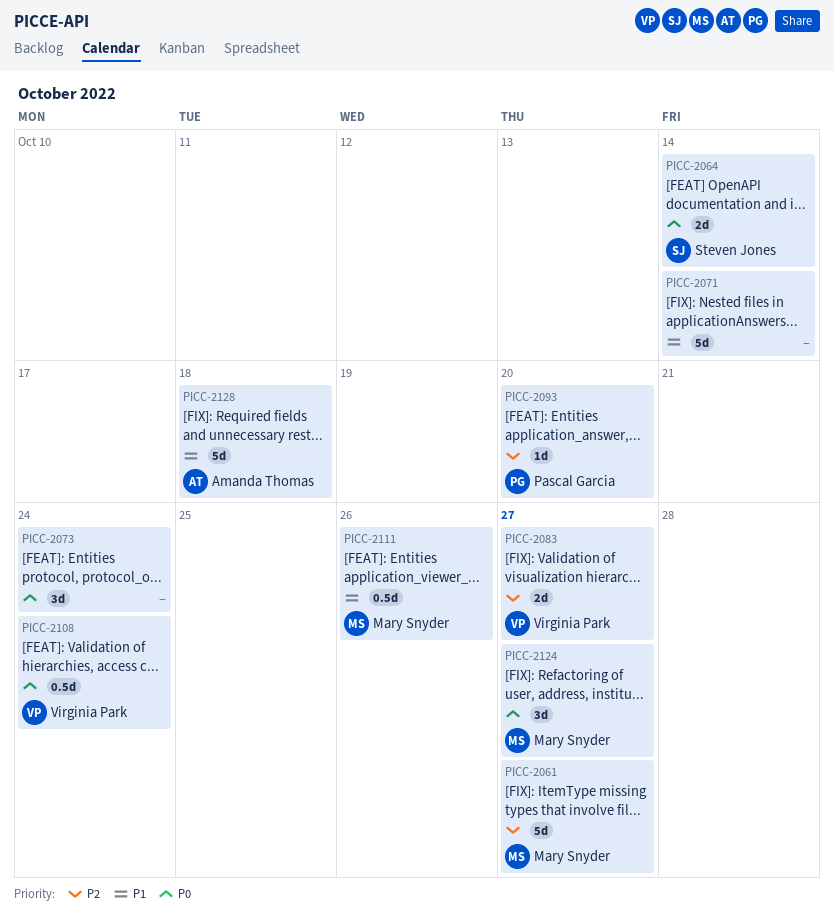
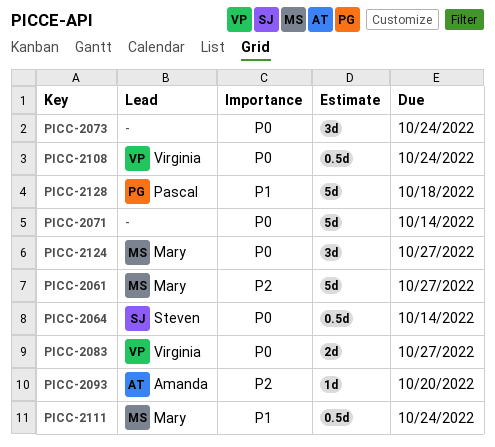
PICC-2064, estimate: 2d -> 0.5d
PICC-2071, priority: P1 -> P0
PICC-2083, priority: P2 -> P0
PICC-2093, owner: Pascal Garcia -> Amanda Thomas
PICC-2111, due: Oct 26 -> Oct 24
PICC-2128, owner: Amanda Thomas -> Pascal Garcia

